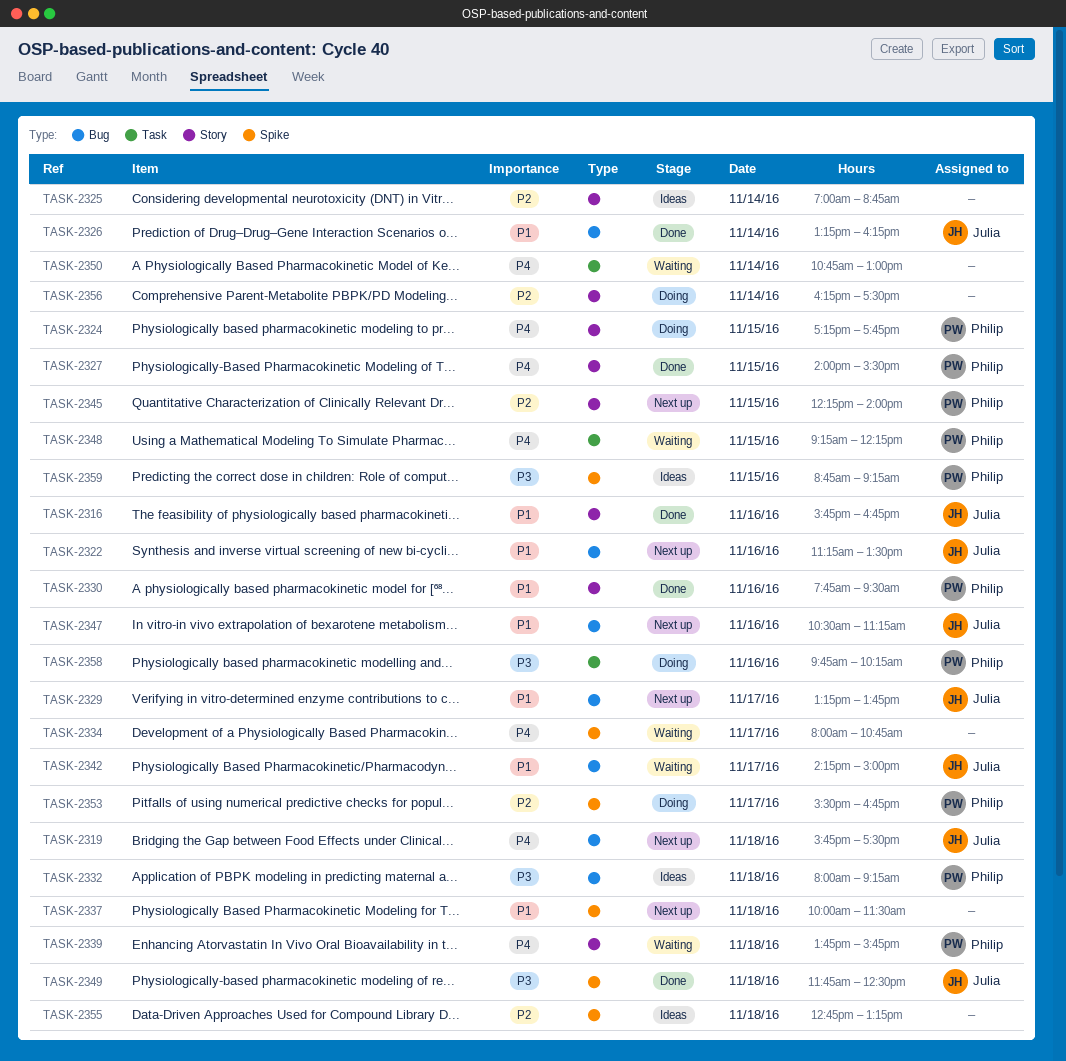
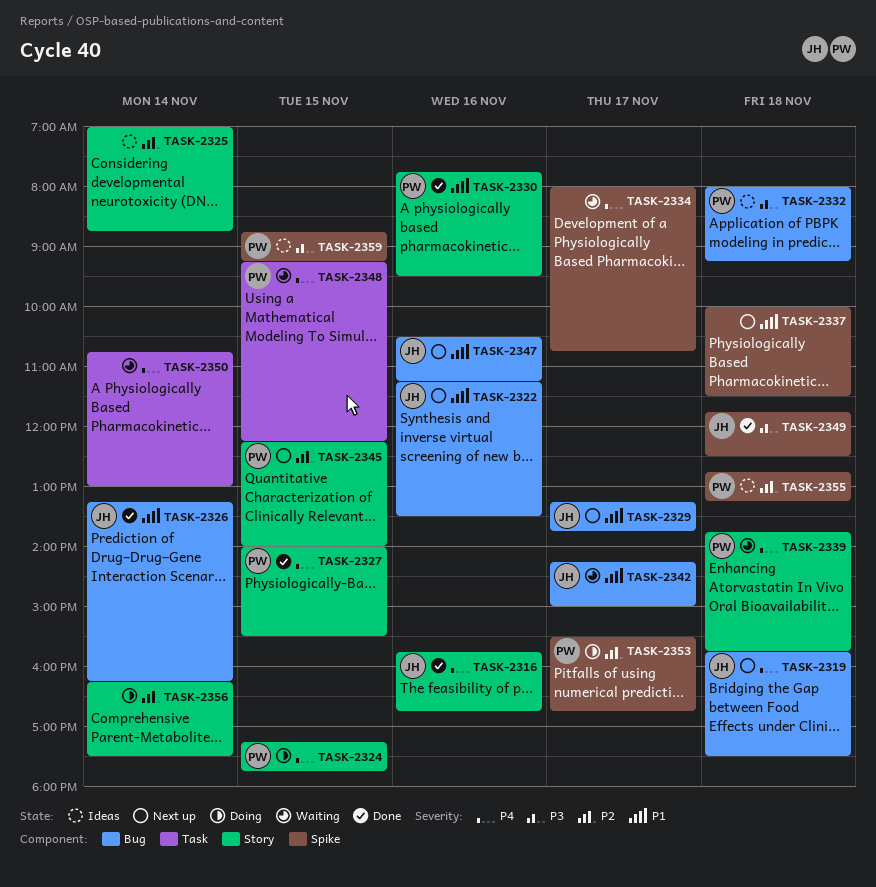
TASK-2316, priority: P1 -> P4
TASK-2355, owner: none -> Philip
TASK-2358: present -> none

